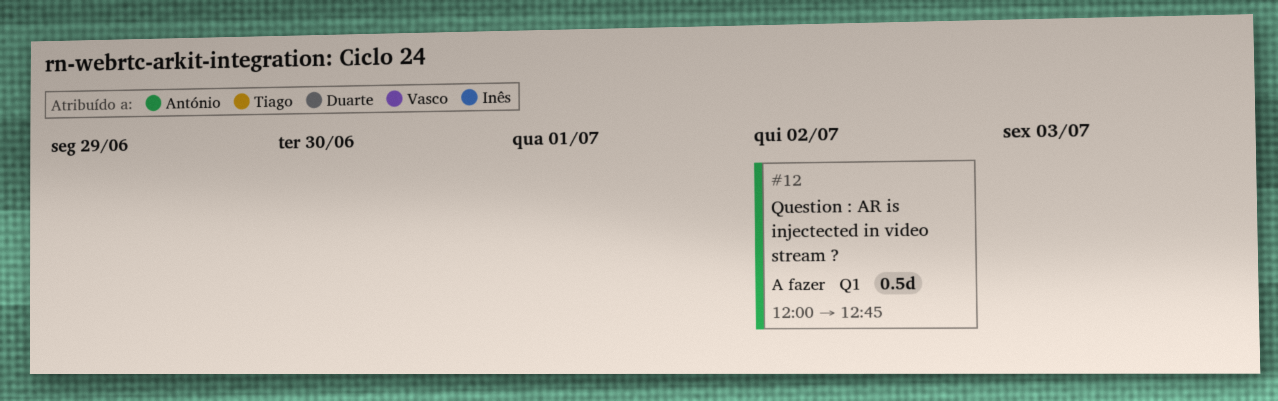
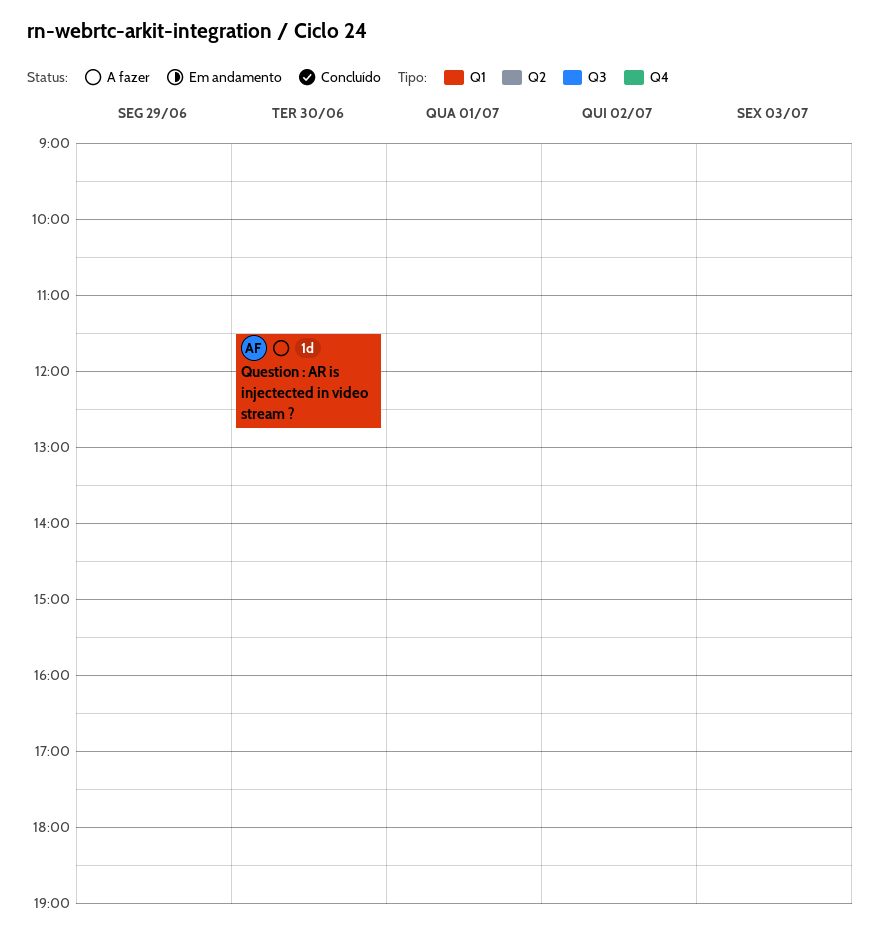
Question : AR is injectected in video stream ?, estimate: 0.5d -> 1d
Question : AR is injectected in video stream ?, day: Jul 2 -> Jun 30
Question : AR is injectected in video stream ?, begins: 12:00 -> 11:30

